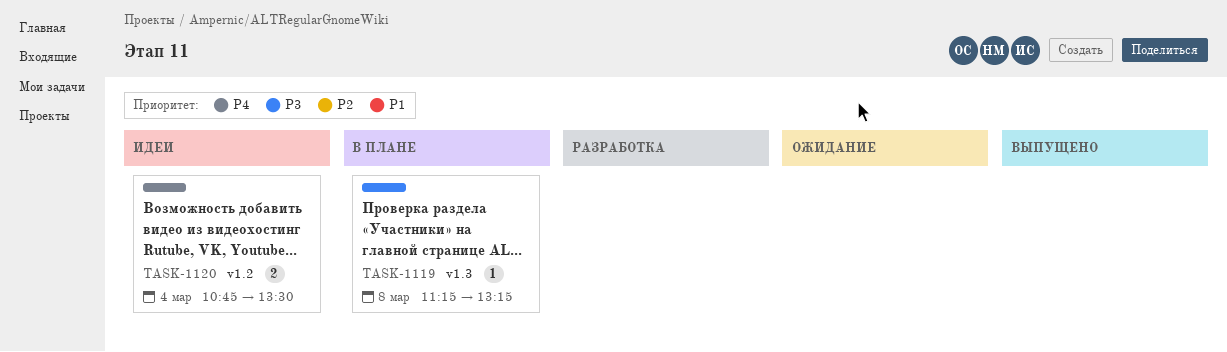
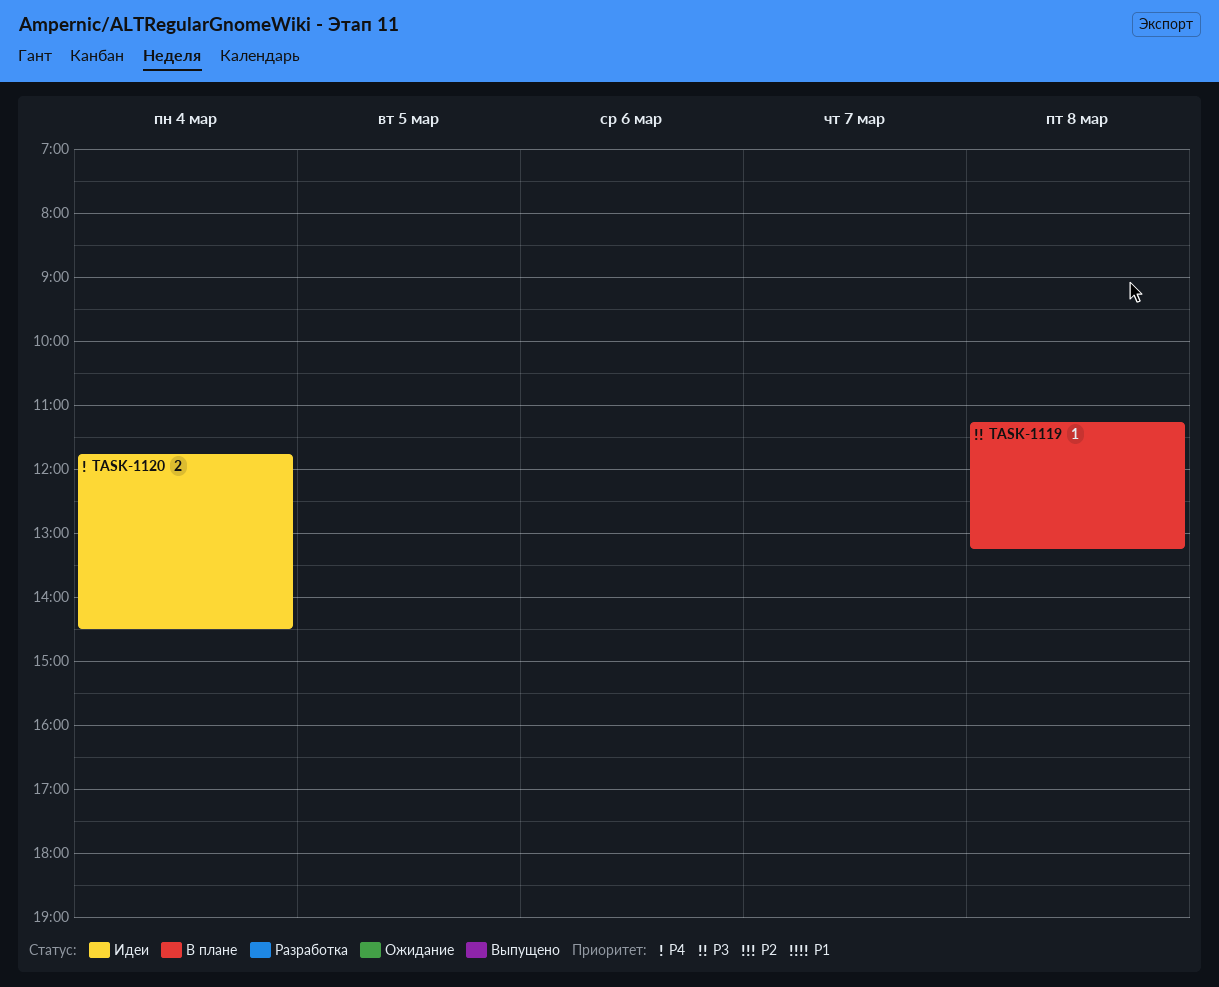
TASK-1120, begins: 10:45 -> 11:45
TASK-1120, ends: 13:30 -> 14:30

